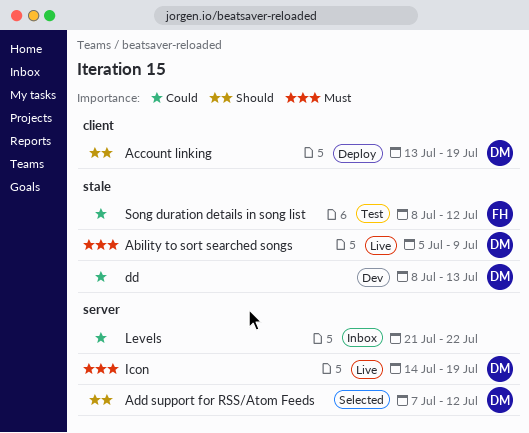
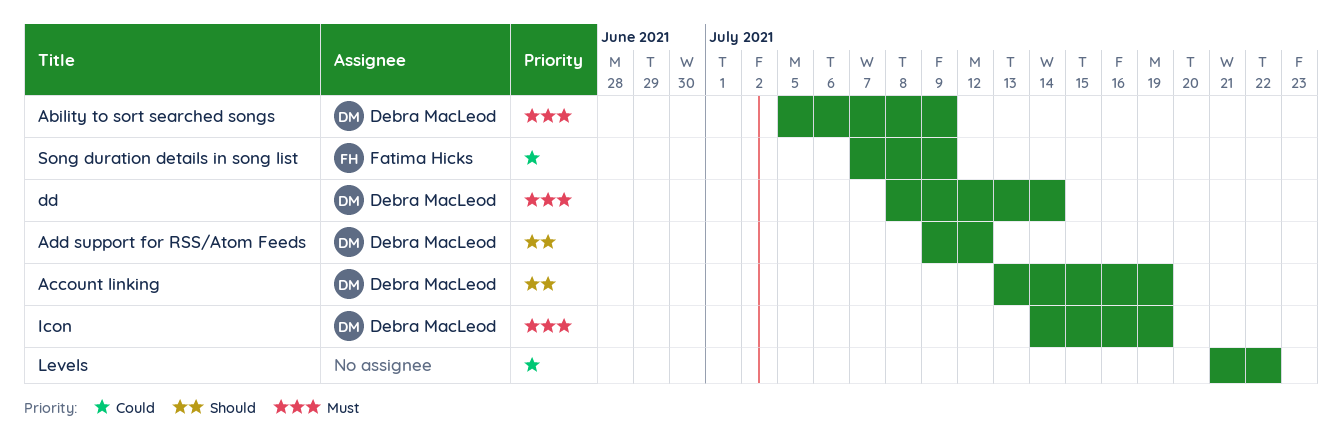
Add support for RSS/Atom Feeds, start: Jul 7 -> Jul 9
dd, priority: Could -> Must
dd, due: Jul 13 -> Jul 14
Song duration details in song list, start: Jul 8 -> Jul 7
Song duration details in song list, due: Jul 12 -> Jul 9

